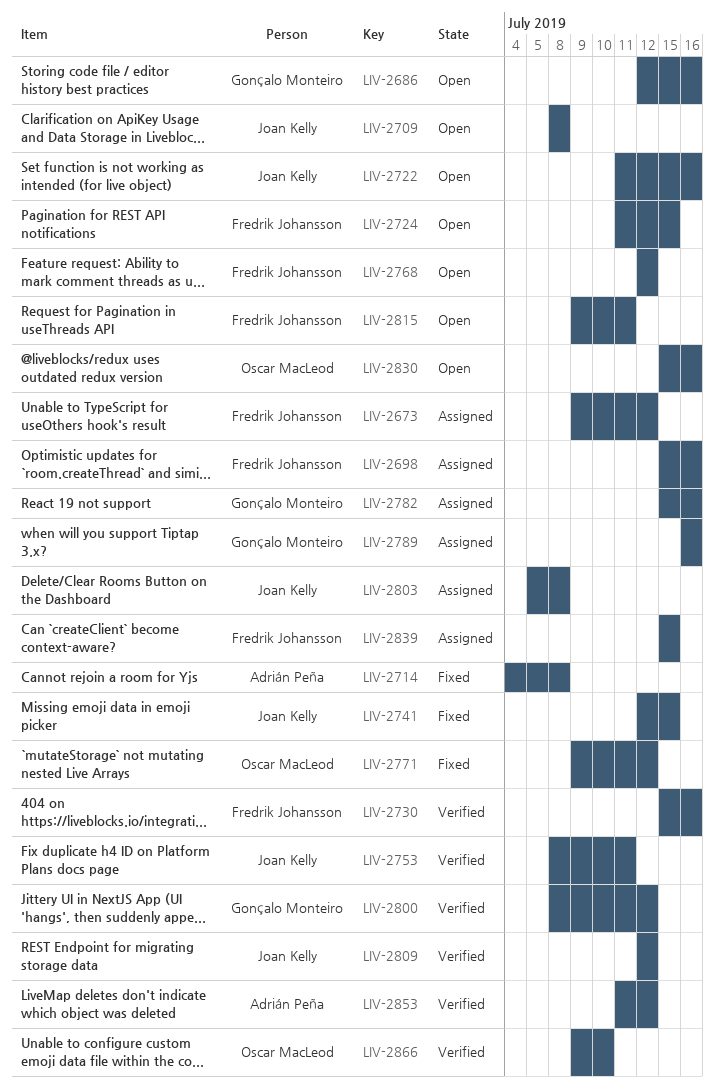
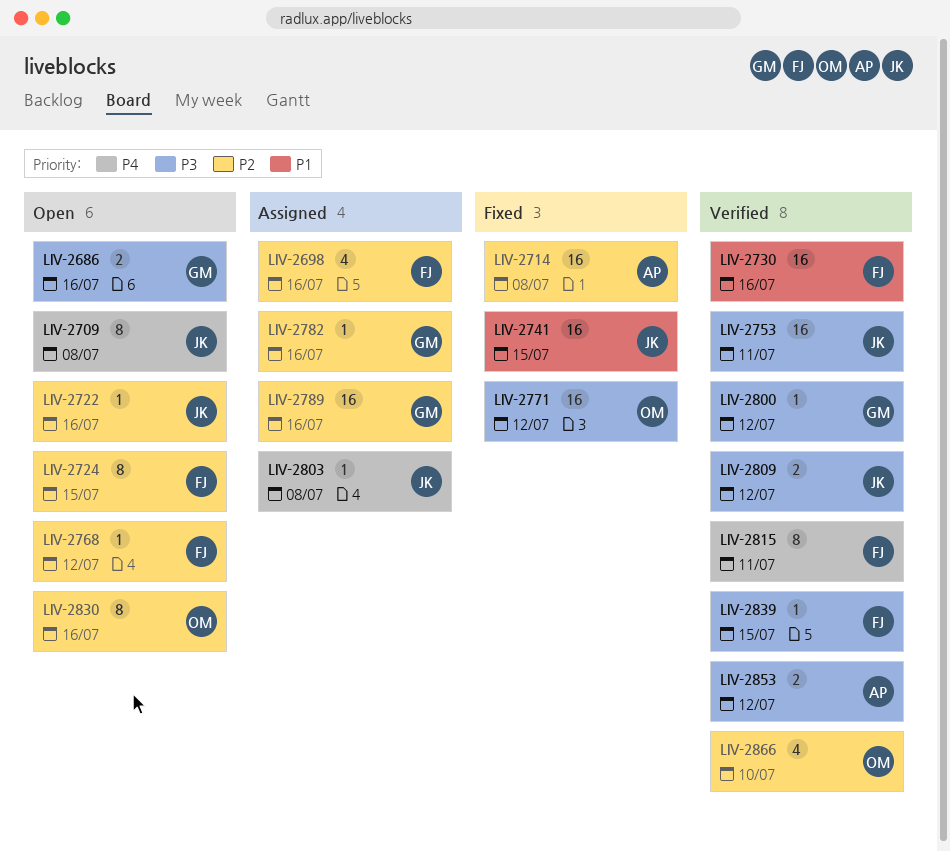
LIV-2673: present -> none
LIV-2815, status: Open -> Verified
LIV-2839, status: Assigned -> Verified

